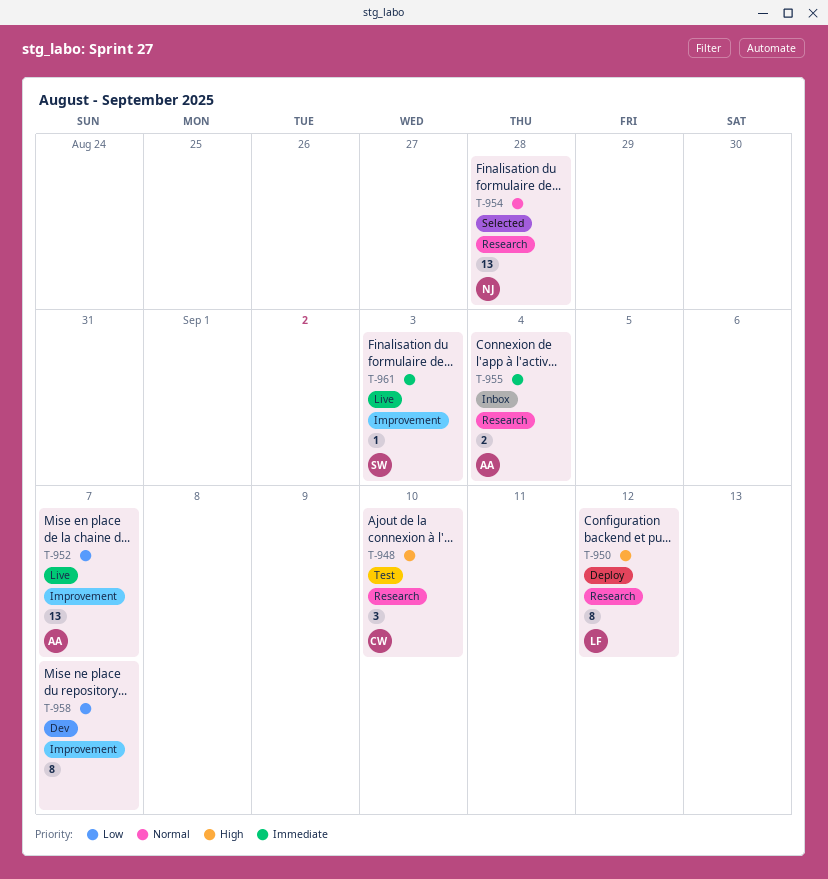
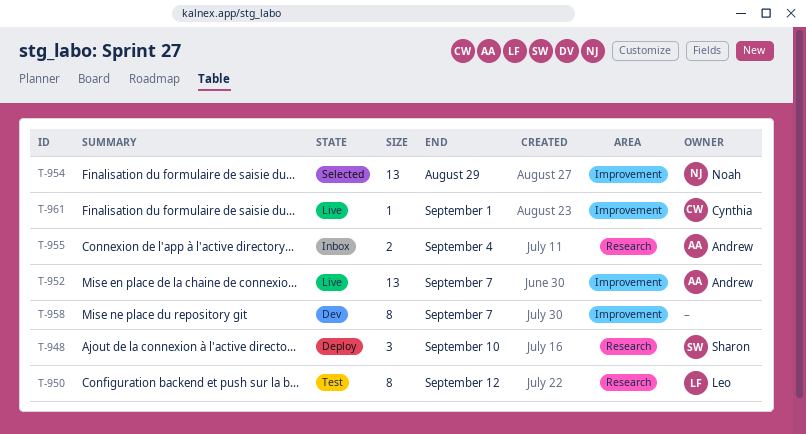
T-948, status: Test -> Deploy
T-948, owner: Cynthia -> Sharon
T-950, status: Deploy -> Test
T-954, label: Research -> Improvement
T-954, due: Aug 28 -> Aug 29
T-961, owner: Sharon -> Cynthia
T-961, due: Sep 3 -> Sep 1

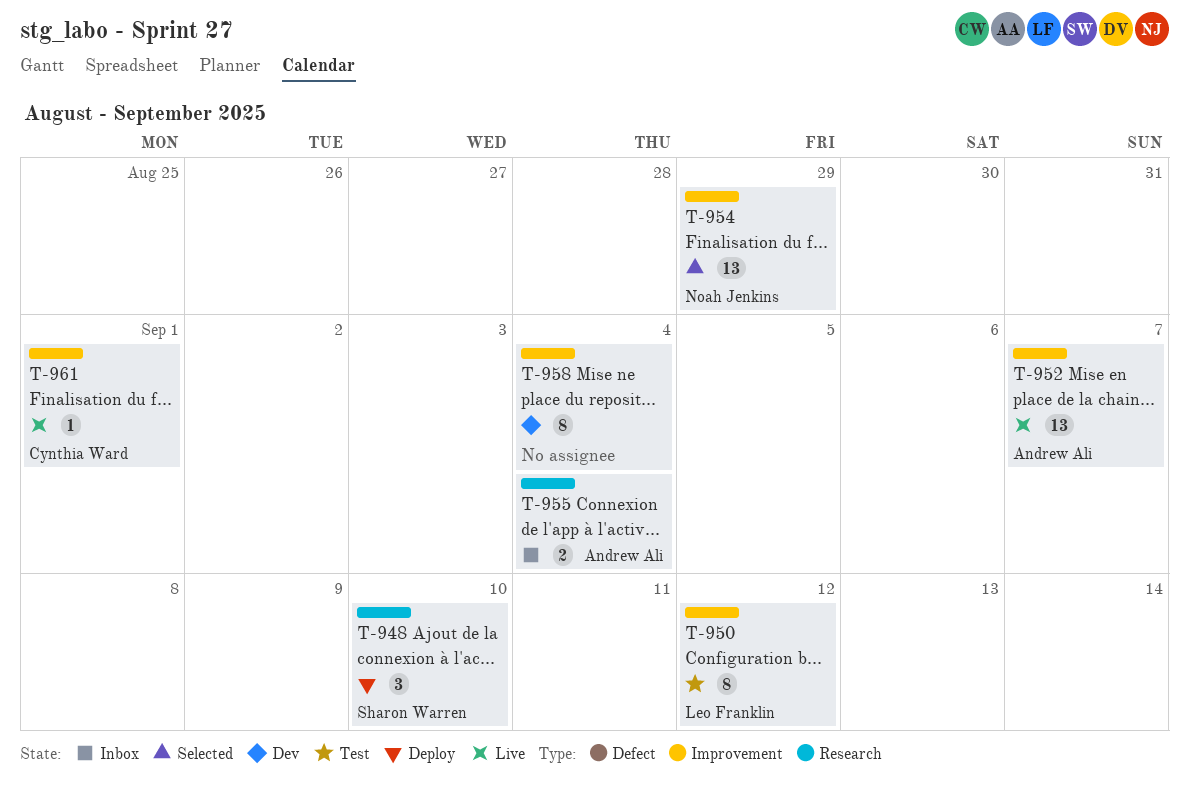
T-950, label: Research -> Improvement
T-958, due: Sep 7 -> Sep 4

